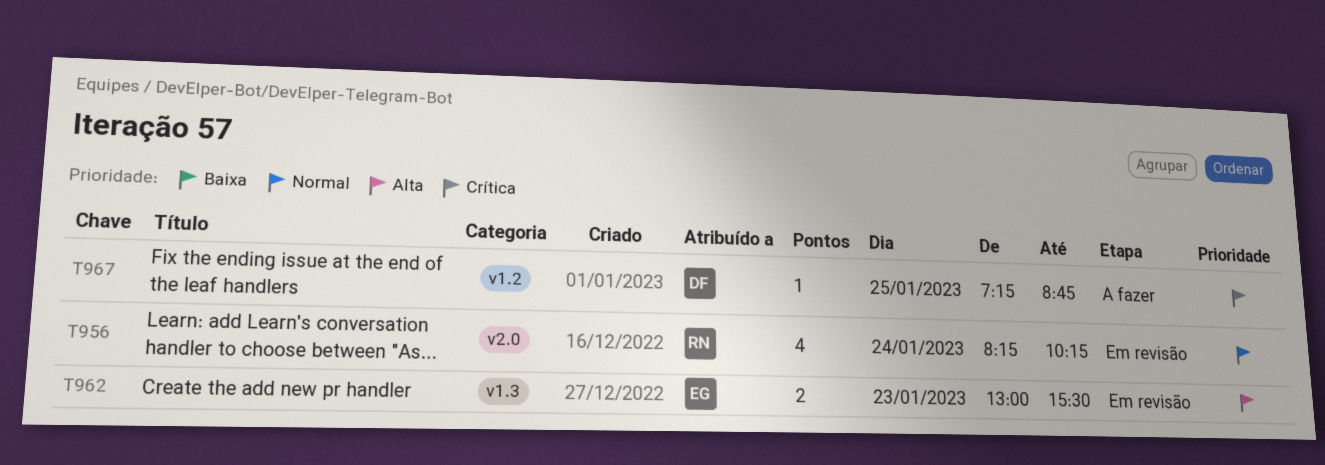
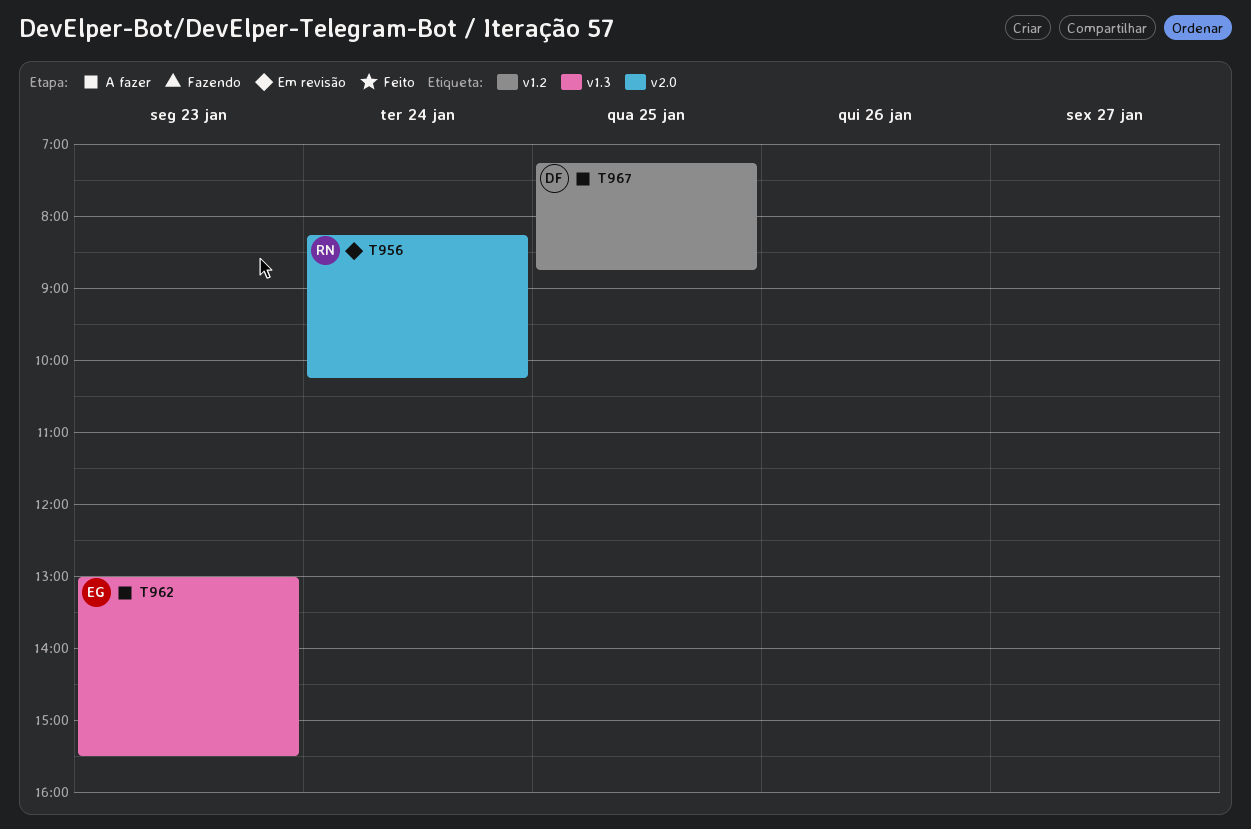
T962, status: Em revisão -> A fazer

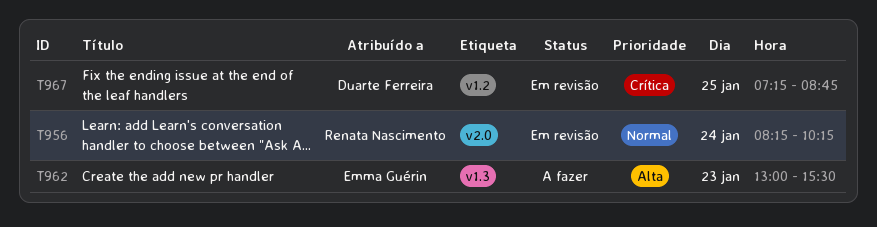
T967, status: A fazer -> Em revisão

